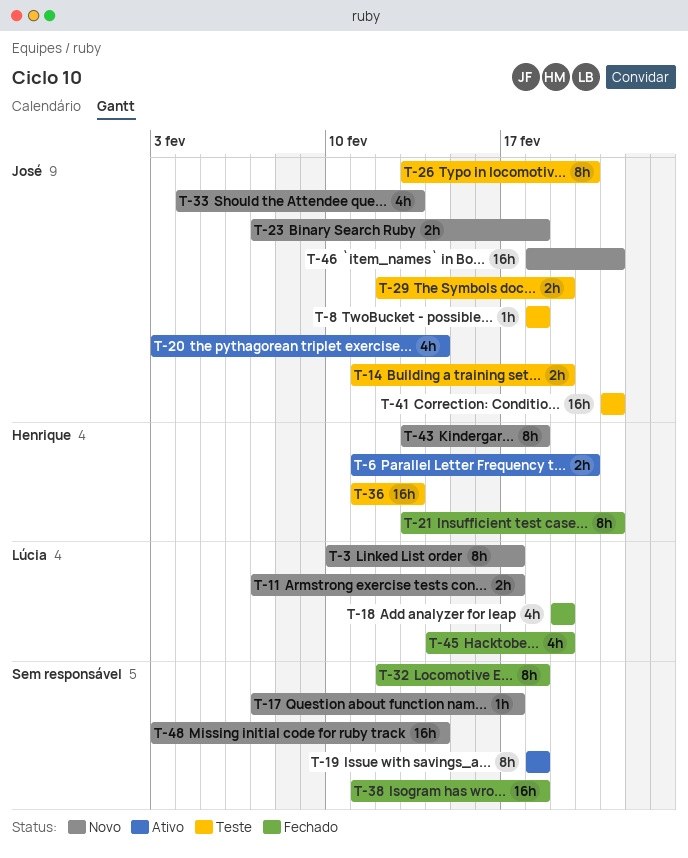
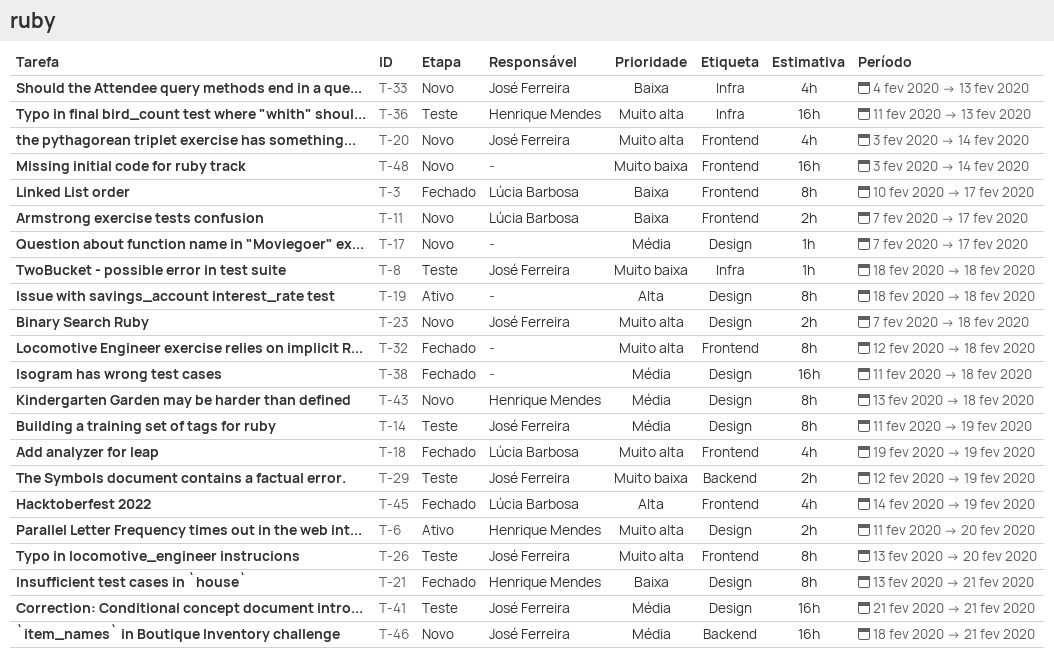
T-3, status: Novo -> Fechado
T-14, estimate: 2h -> 8h
T-20, status: Ativo -> Novo

